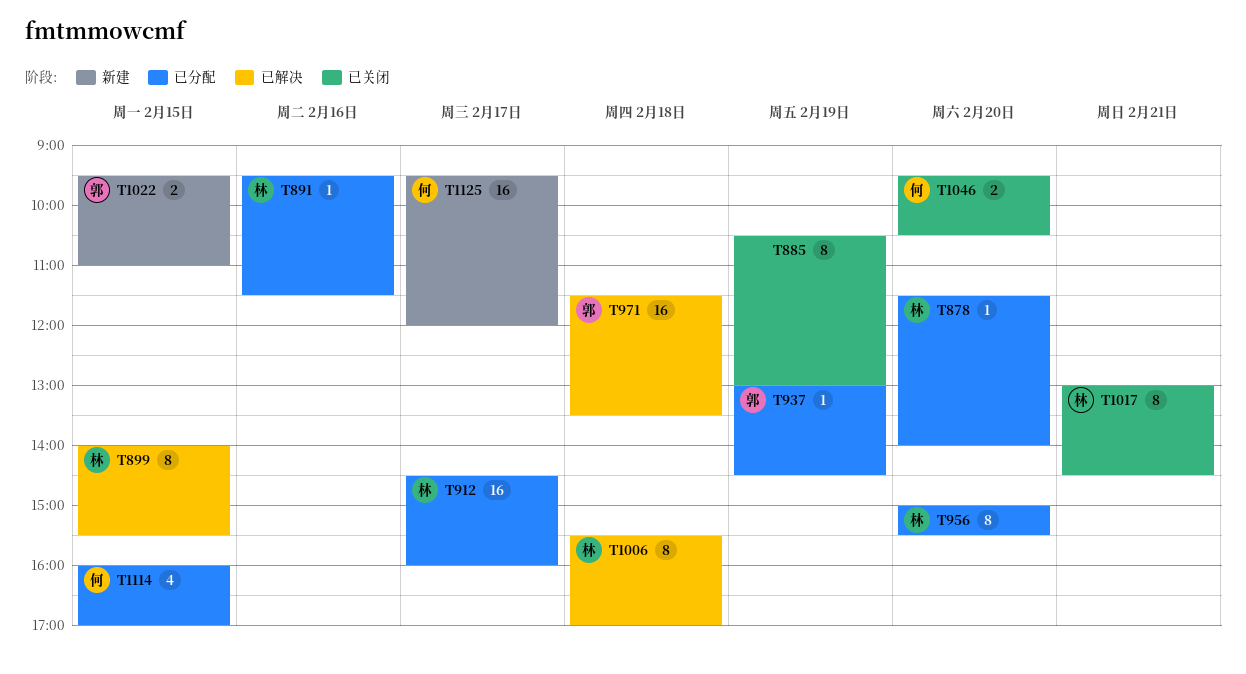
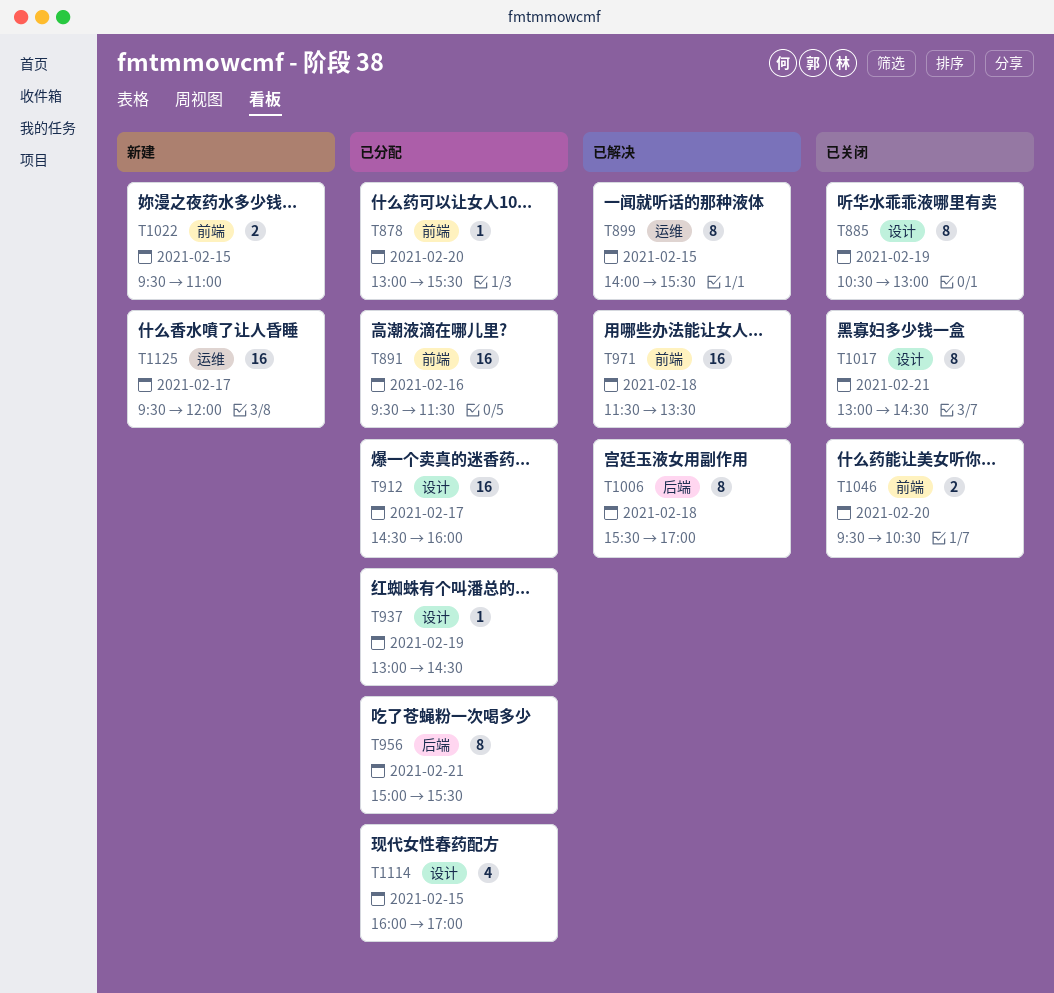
T878, begins: 11:30 -> 13:00
T878, ends: 14:00 -> 15:30
T891, estimate: 1 -> 16
T956, day: Feb 20 -> Feb 21

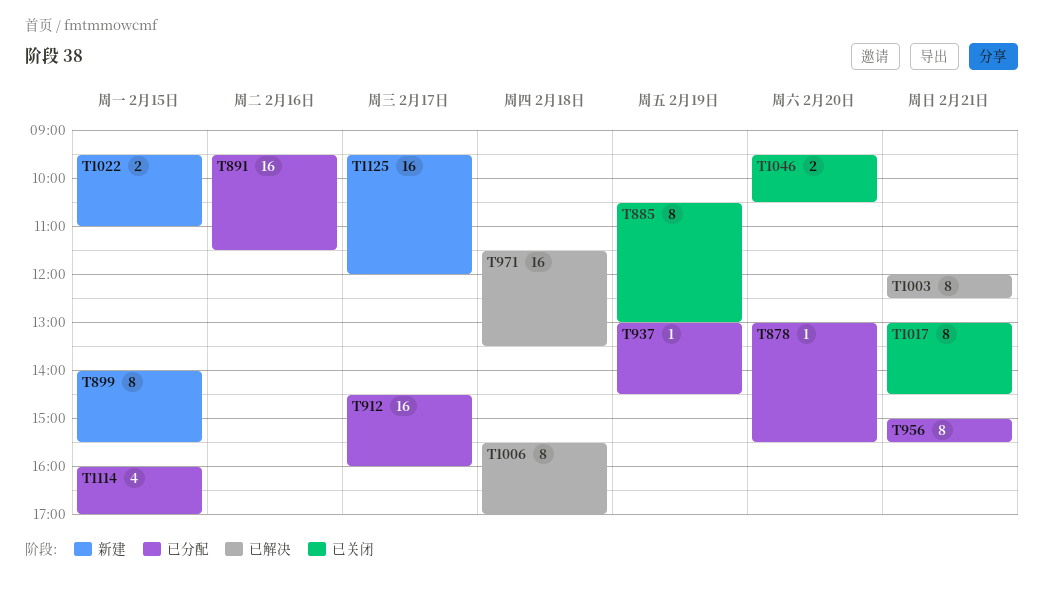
T899, status: 已解决 -> 新建
T1003: none -> present

